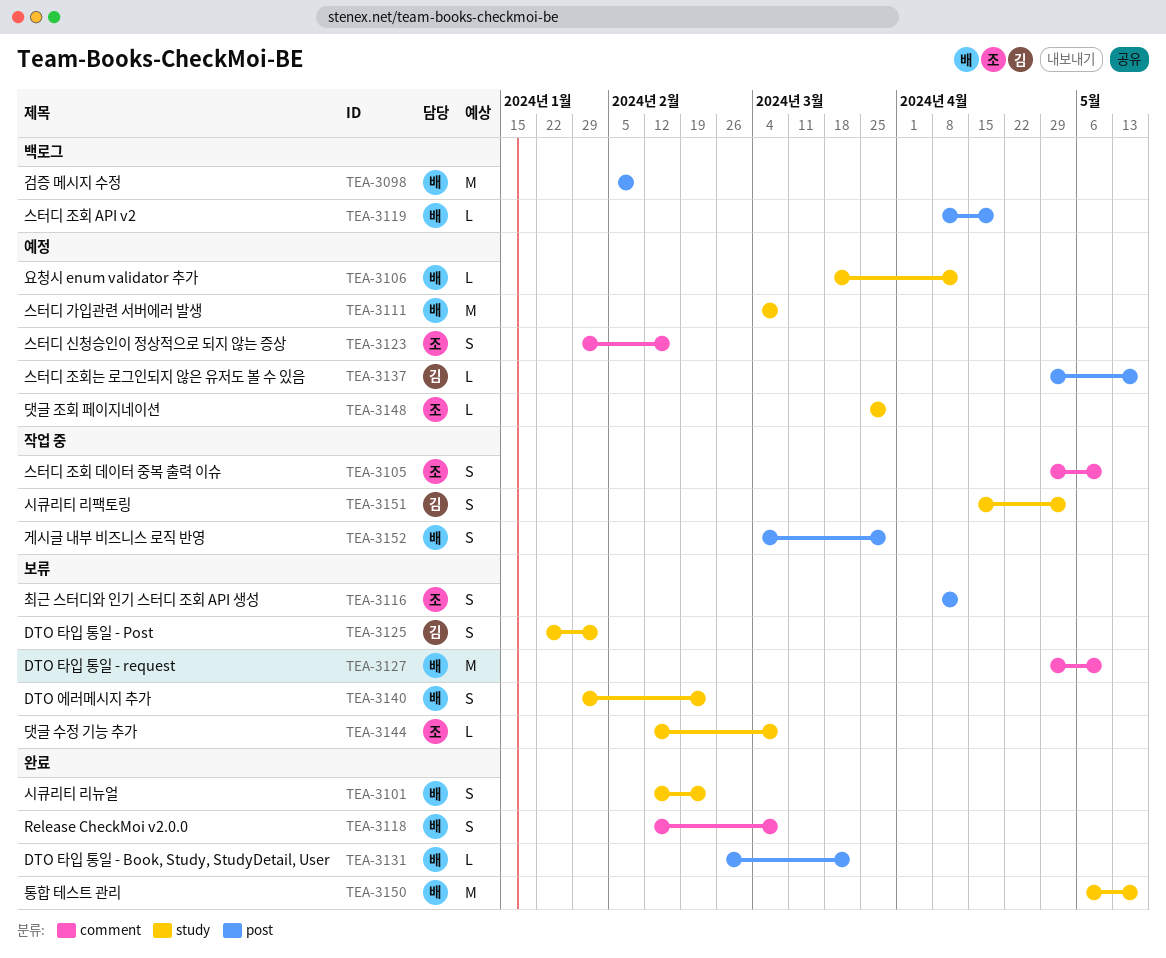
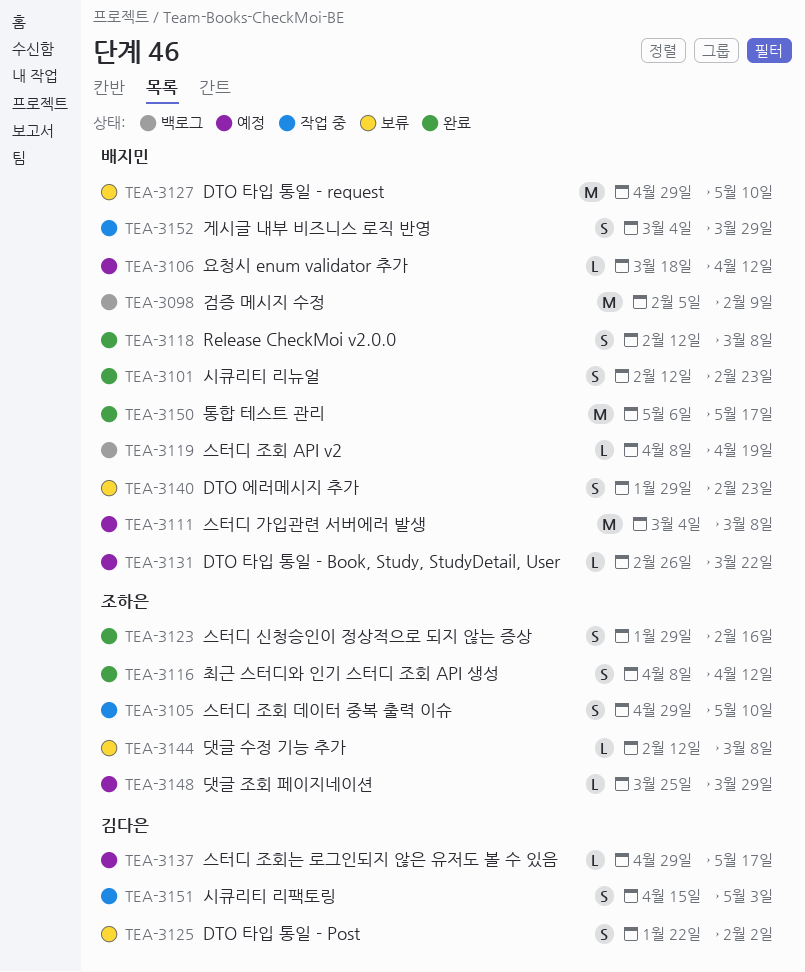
TEA-3116, status: 보류 -> 완료
TEA-3123, status: 예정 -> 완료
TEA-3131, status: 완료 -> 예정

